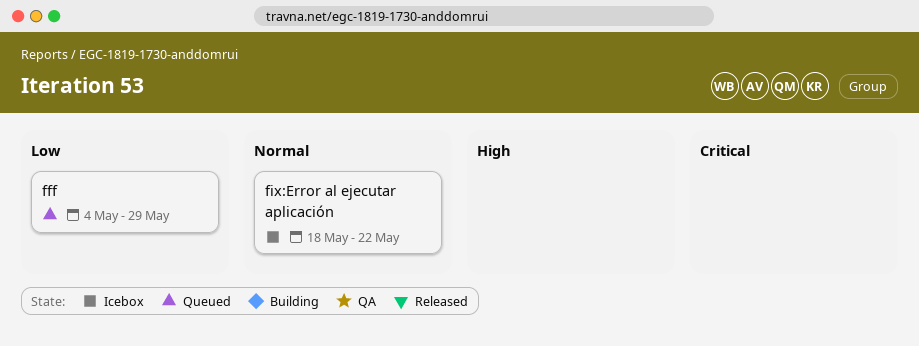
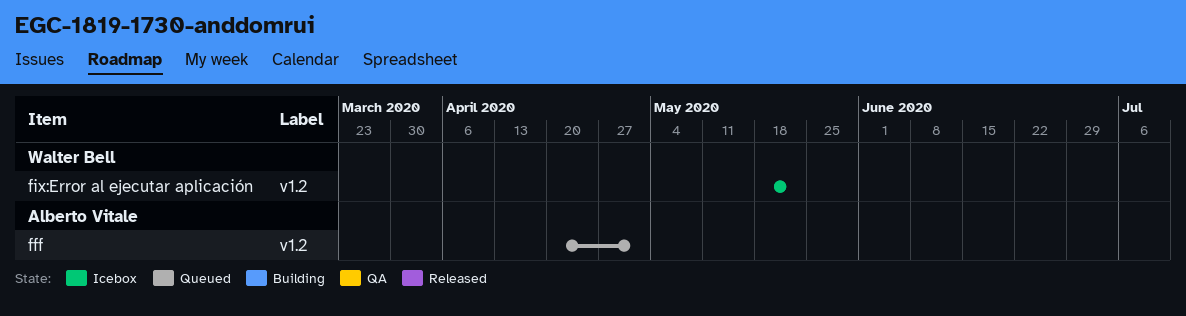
fff, start: May 4 -> Apr 20
fff, due: May 29 -> May 1

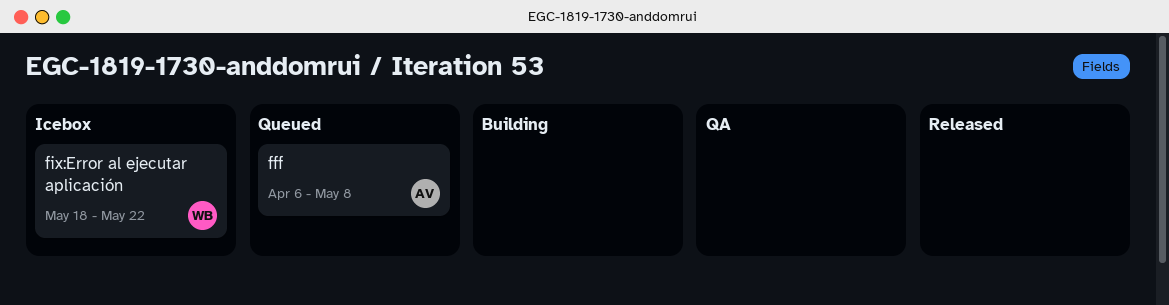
fff, start: Apr 20 -> Apr 6
fff, due: May 1 -> May 8

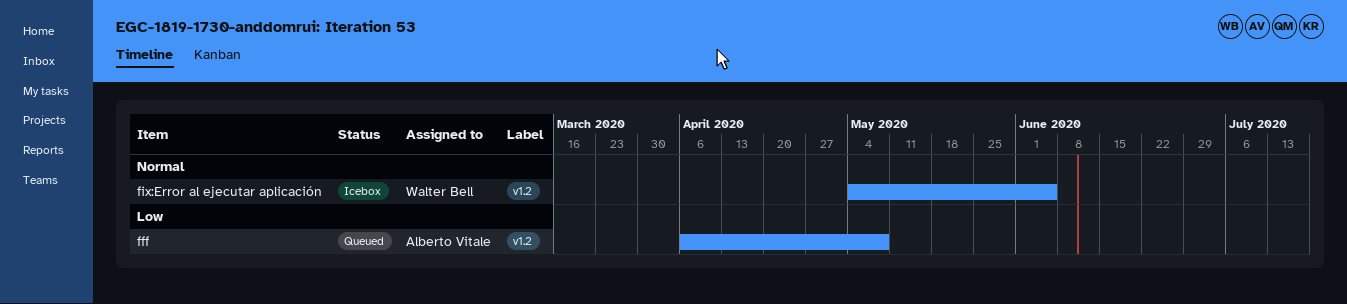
fix:Error al ejecutar aplicación, start: May 18 -> May 4
fix:Error al ejecutar aplicación, due: May 22 -> Jun 5

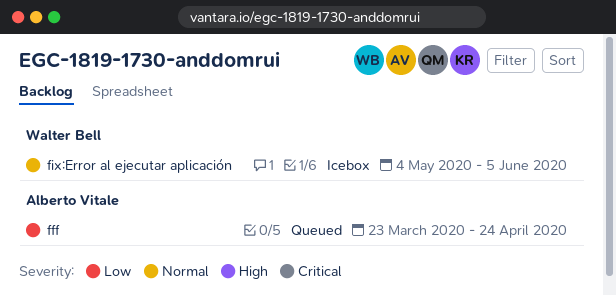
fff, start: Apr 6 -> Mar 23
fff, due: May 8 -> Apr 24

